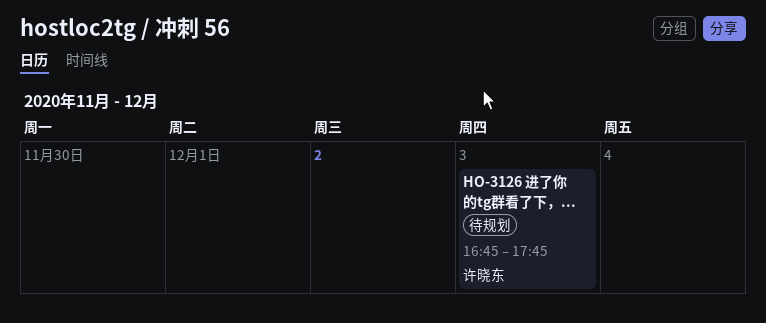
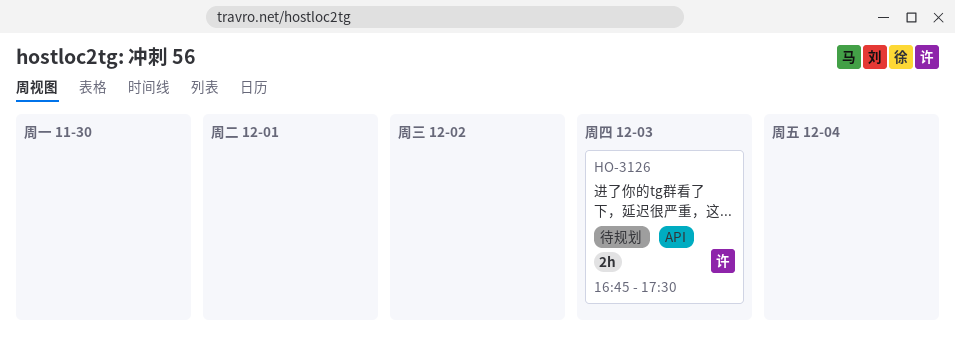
HO-3126, ends: 17:45 -> 17:30

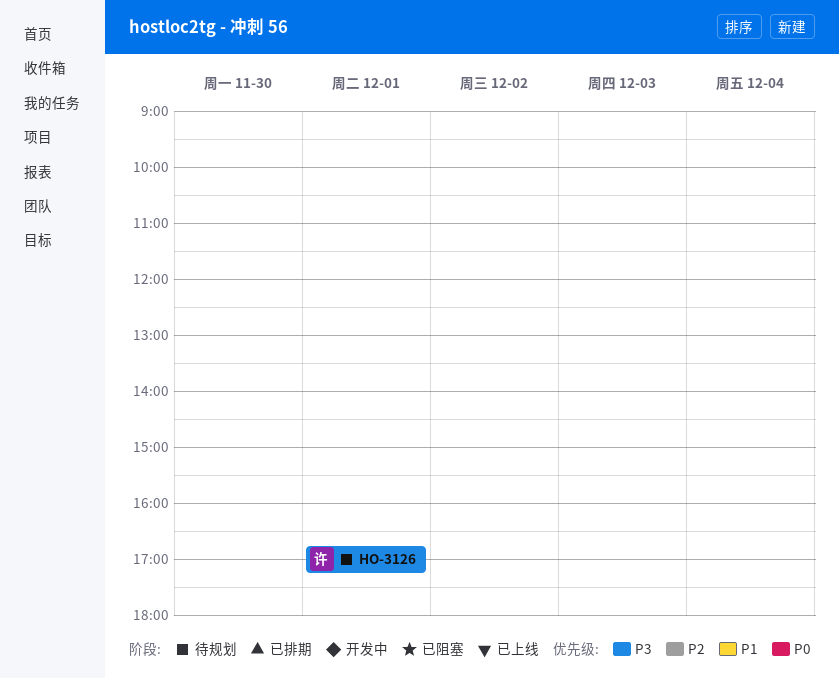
HO-3126, day: Dec 3 -> Dec 1
HO-3126, ends: 17:30 -> 17:15

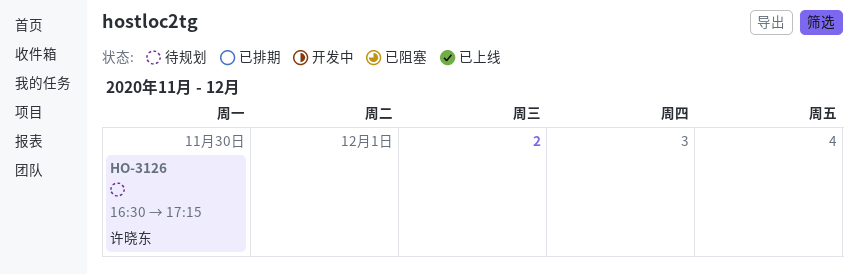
HO-3126, day: Dec 1 -> Nov 30
HO-3126, begins: 16:45 -> 16:30

